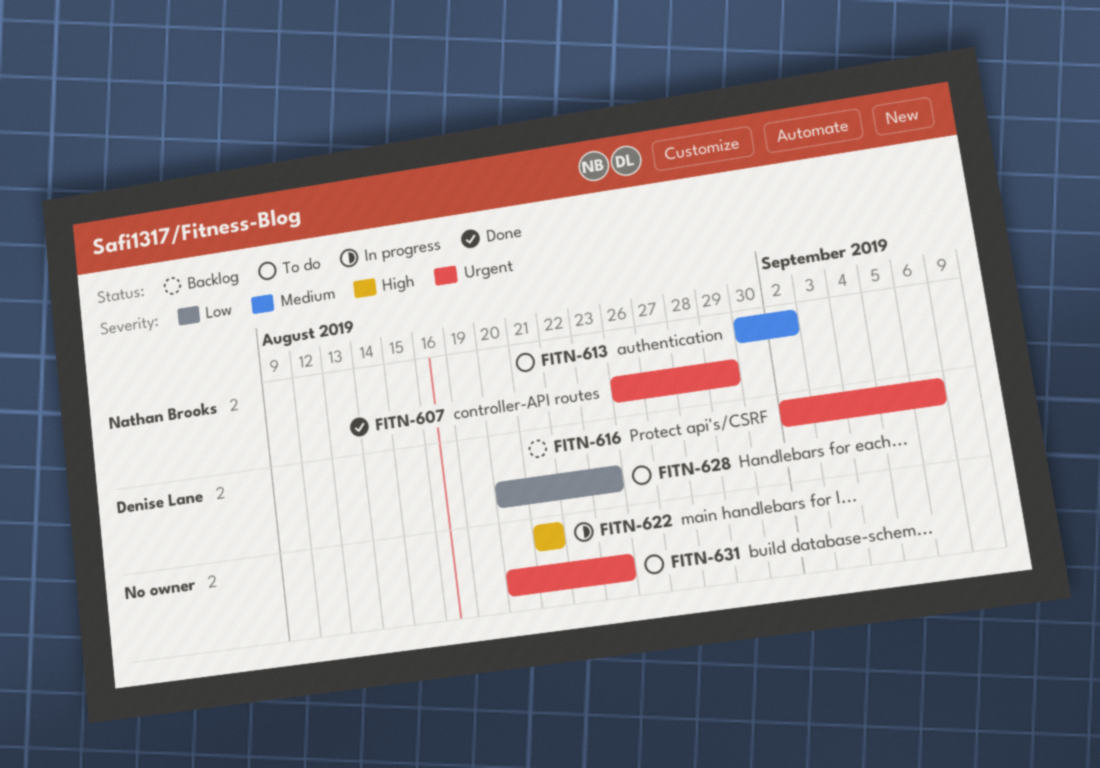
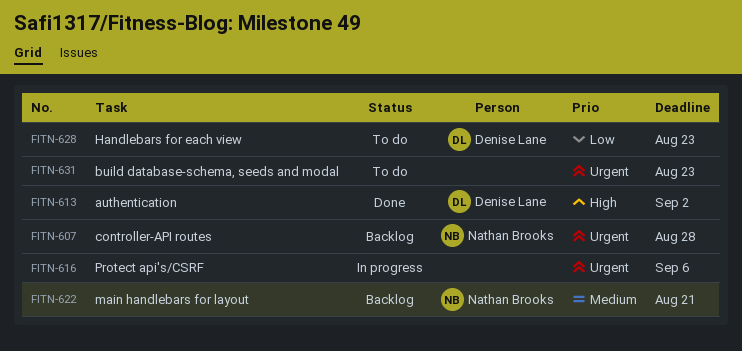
FITN-607, status: Done -> Backlog
FITN-607, due: Aug 29 -> Aug 28
FITN-613, status: To do -> Done
FITN-613, owner: Nathan Brooks -> Denise Lane
FITN-613, priority: Medium -> High
FITN-616, status: Backlog -> In progress
FITN-616, owner: Denise Lane -> none
FITN-622, status: In progress -> Backlog
FITN-622, owner: none -> Nathan Brooks
FITN-622, priority: High -> Medium

